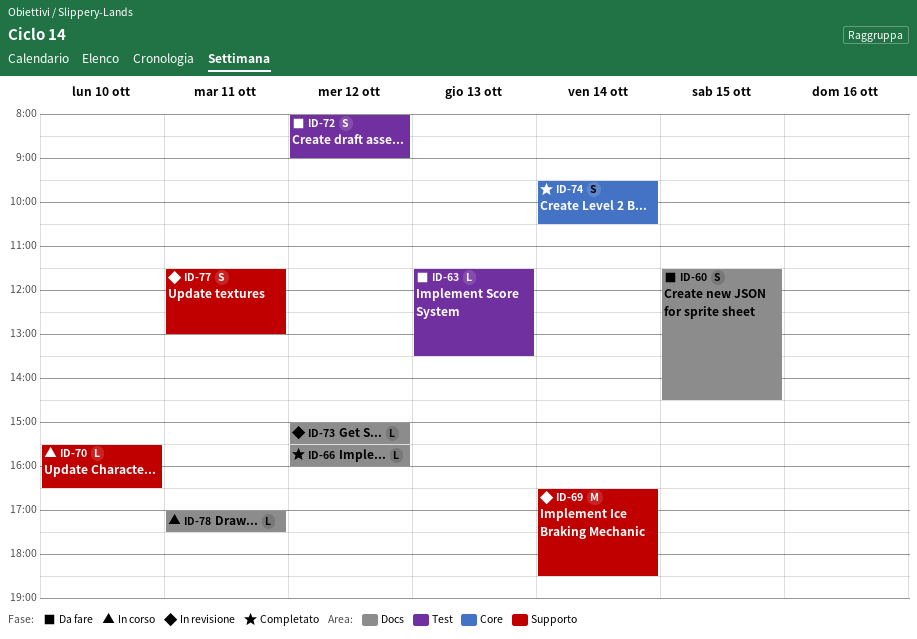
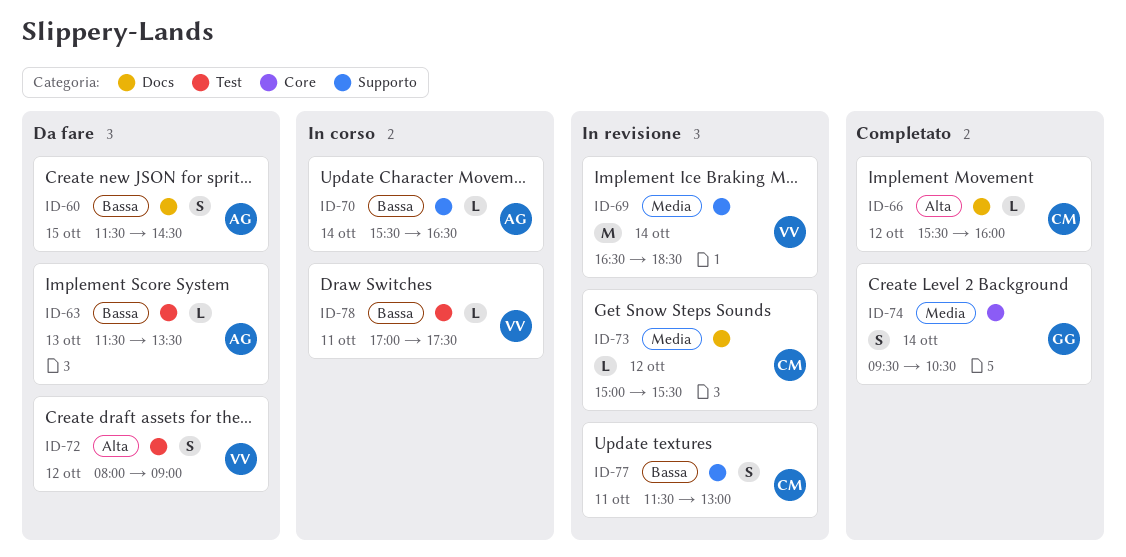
ID-70, day: Oct 10 -> Oct 14
ID-78, label: Docs -> Test

